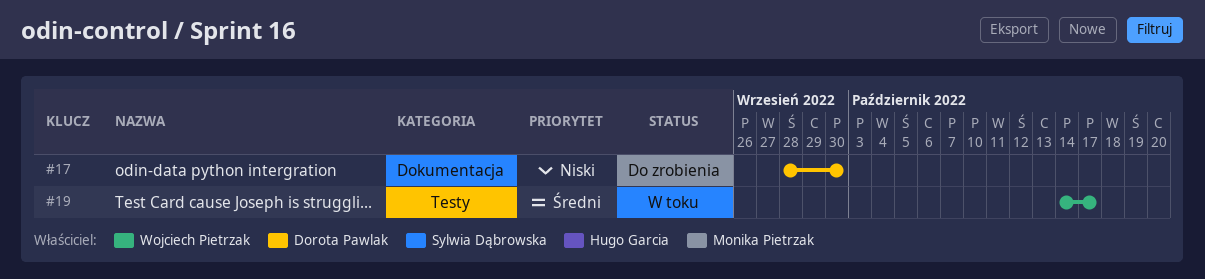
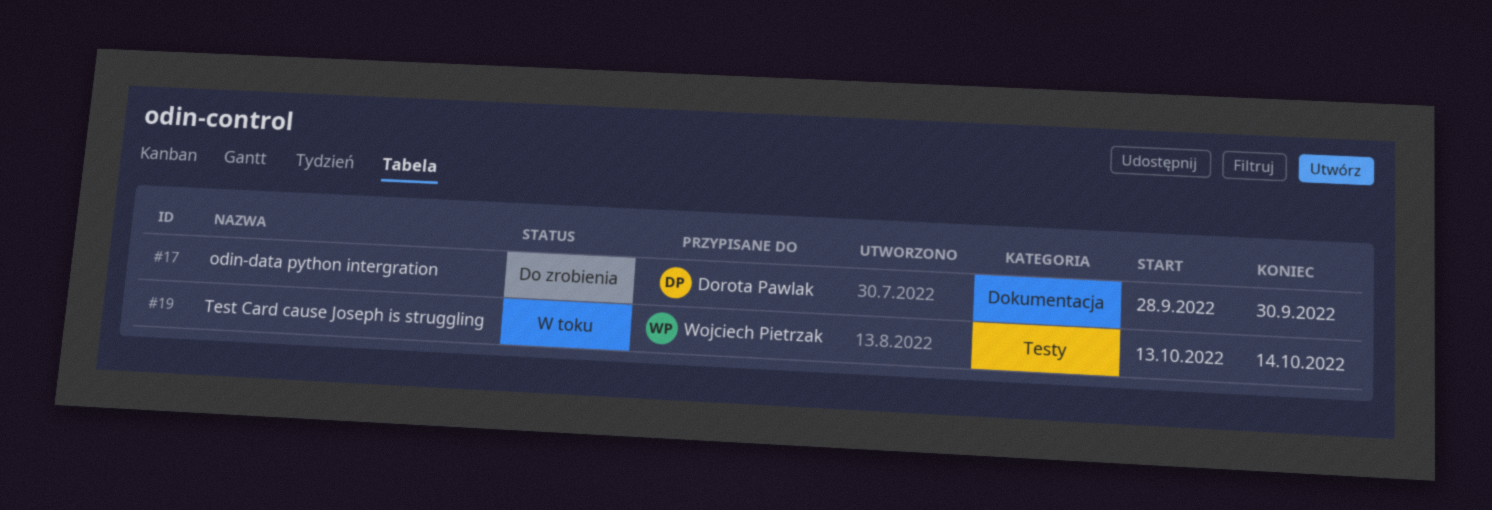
#19, start: Oct 14 -> Oct 13
#19, due: Oct 17 -> Oct 14

